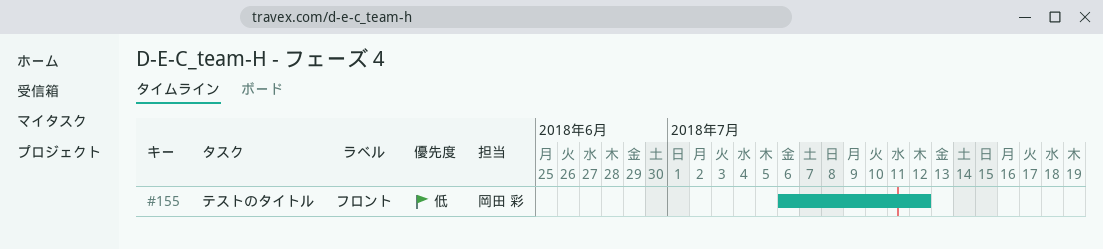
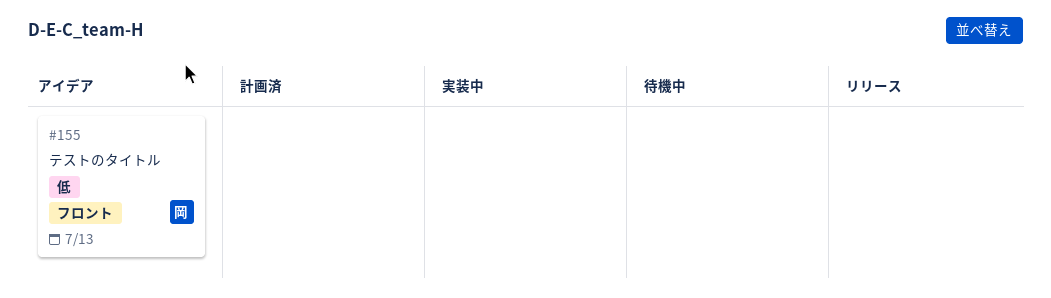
#155, due: Jul 12 -> Jul 13

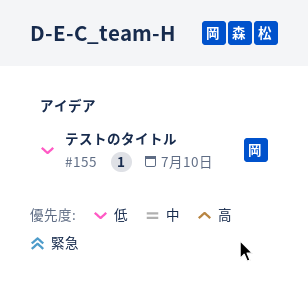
#155, due: Jul 13 -> Jul 10

